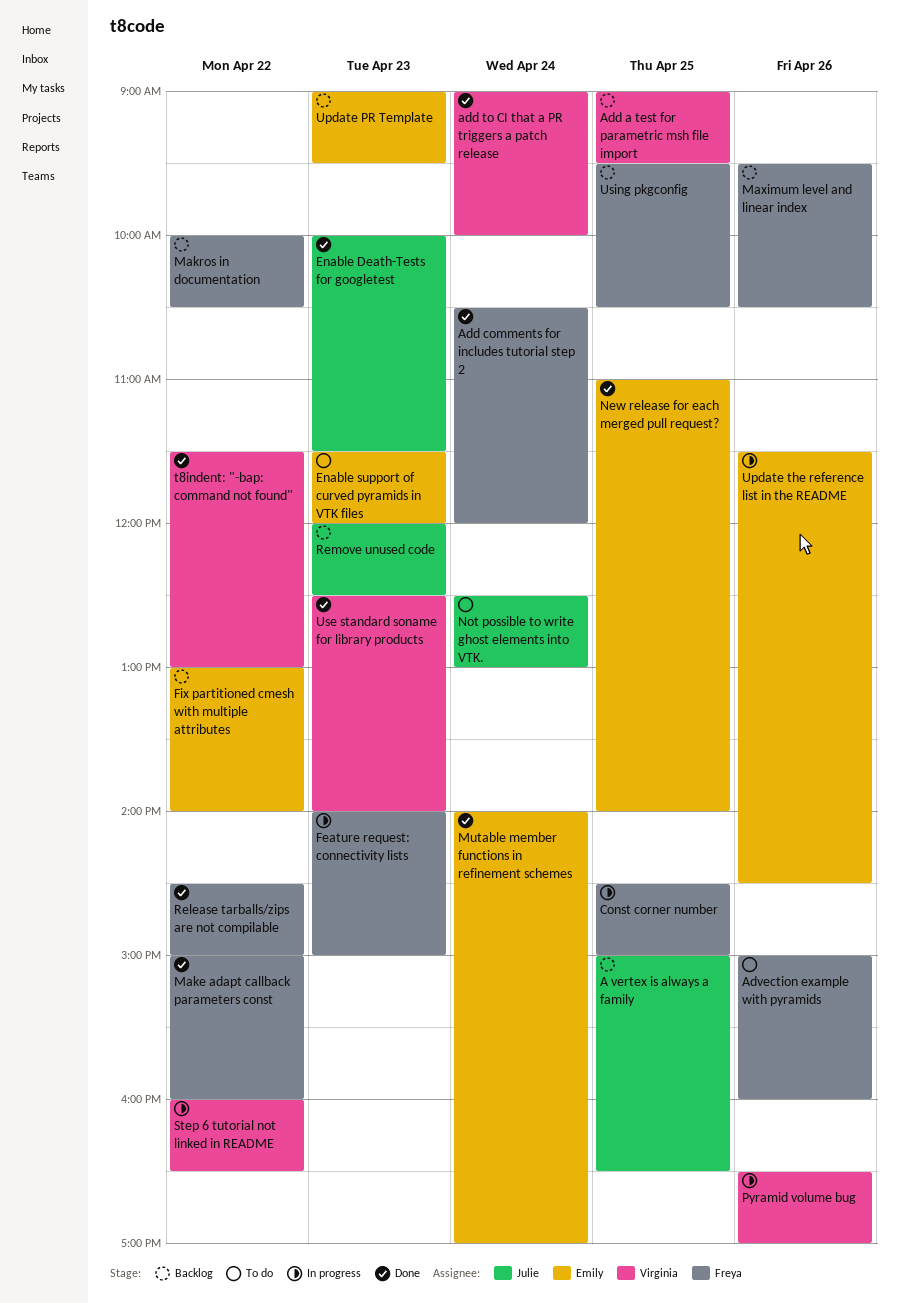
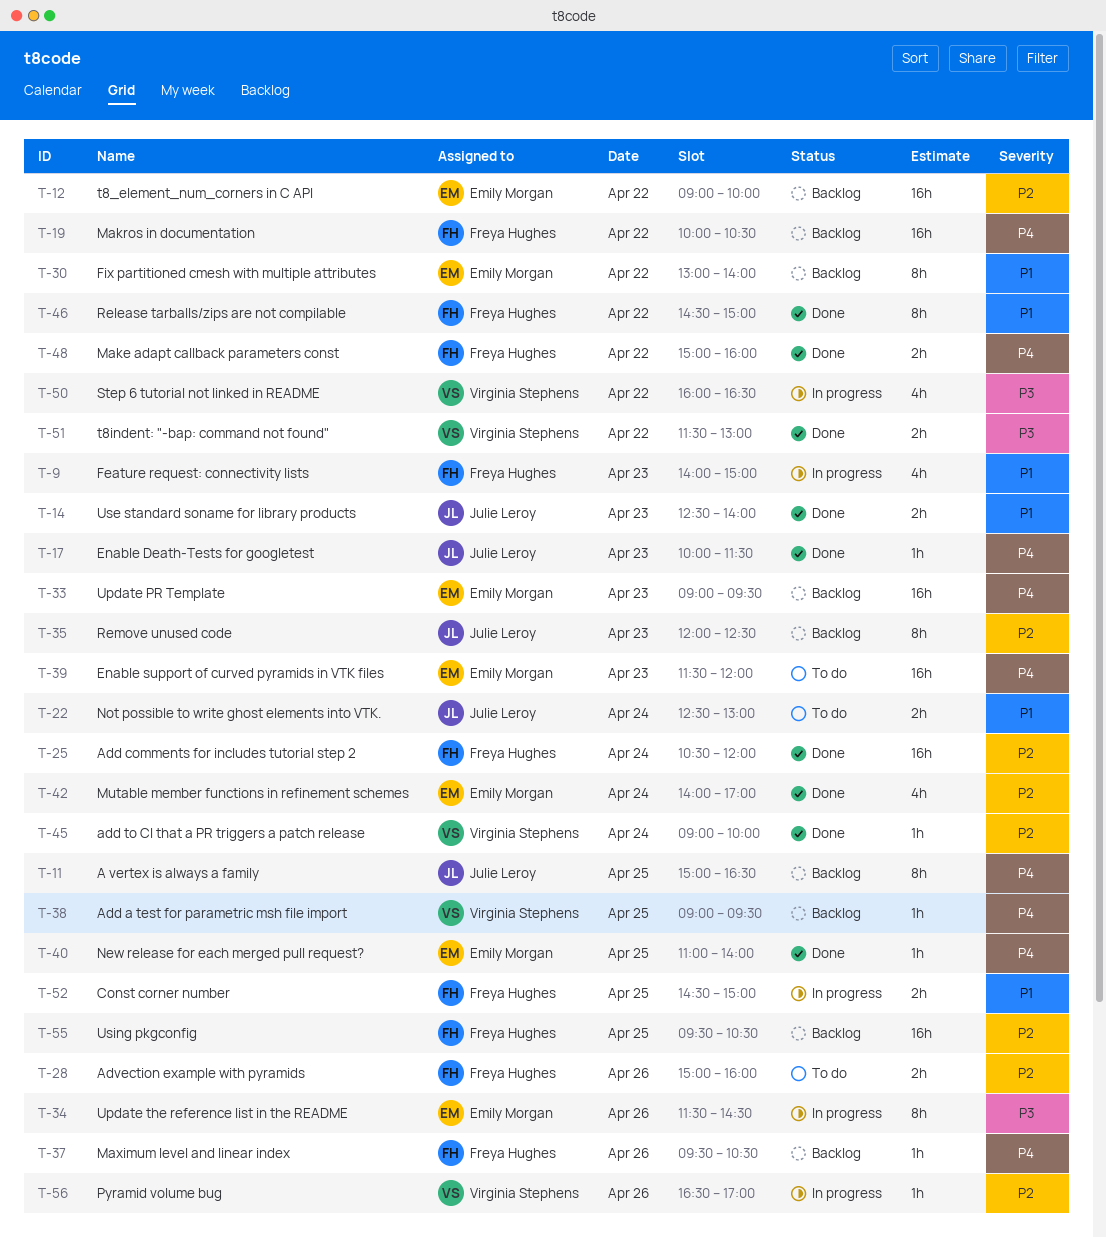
t8_element_num_corners in C API: none -> present
Use standard soname for library products, owner: Virginia Stephens -> Julie Leroy

